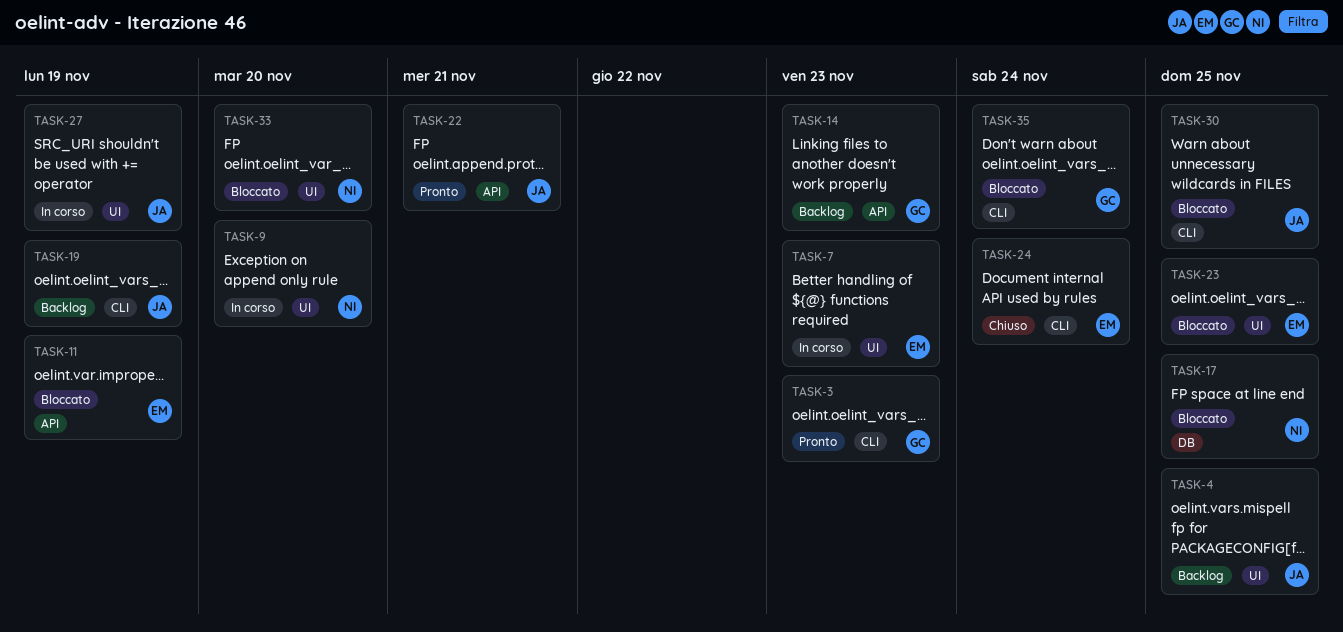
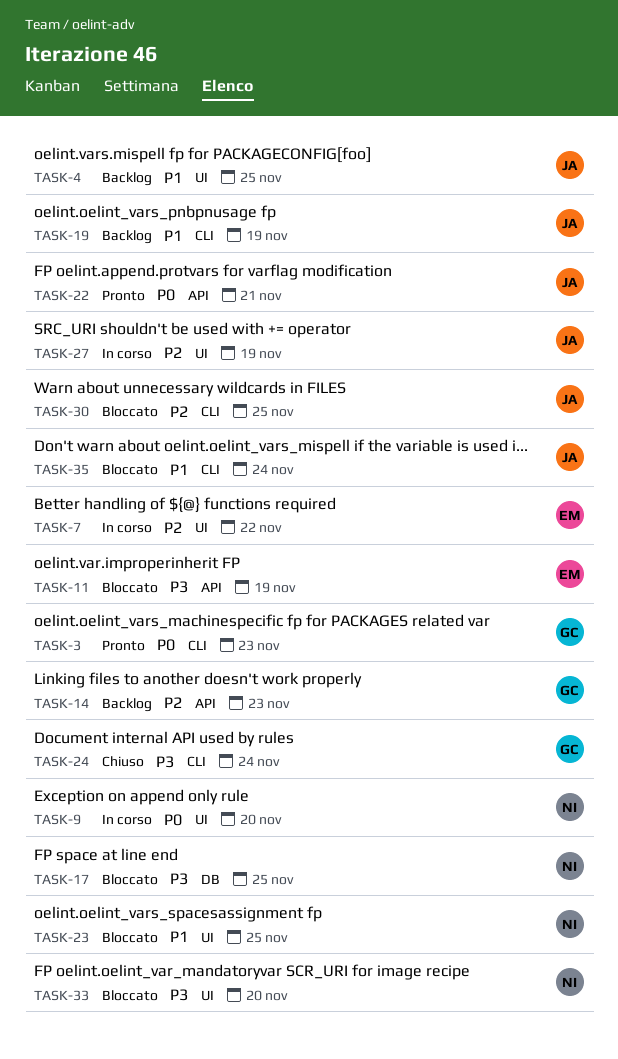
TASK-7, due: Nov 23 -> Nov 22
TASK-23, owner: EM -> NI
TASK-24, owner: EM -> GC
TASK-35, owner: GC -> JA

